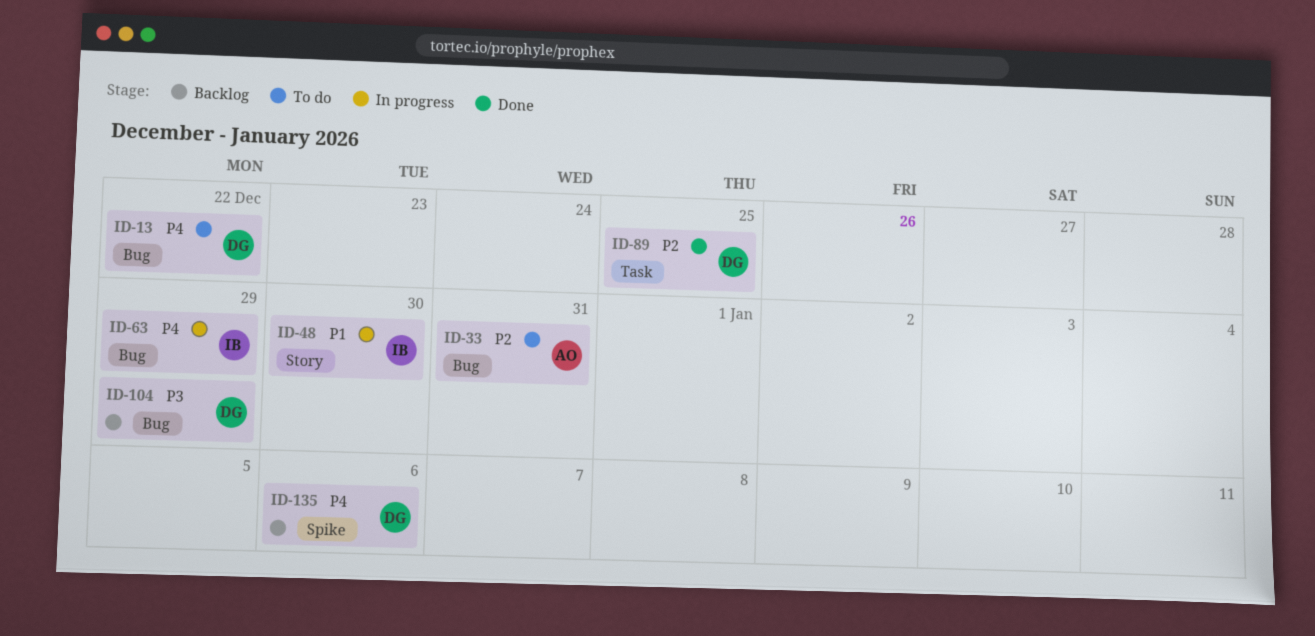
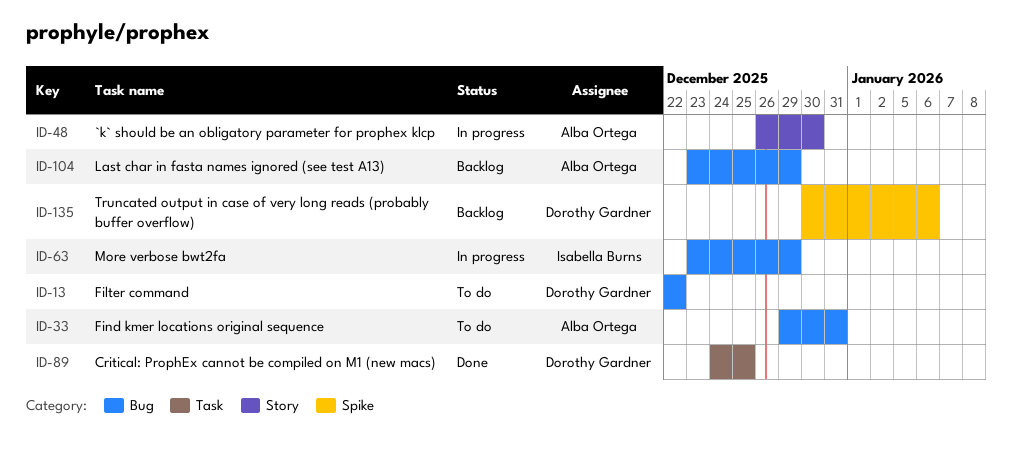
ID-48, owner: Isabella Burns -> Alba Ortega
ID-104, owner: Dorothy Gardner -> Alba Ortega

